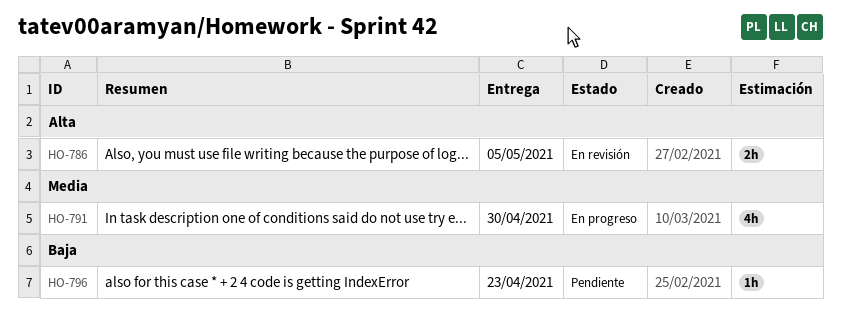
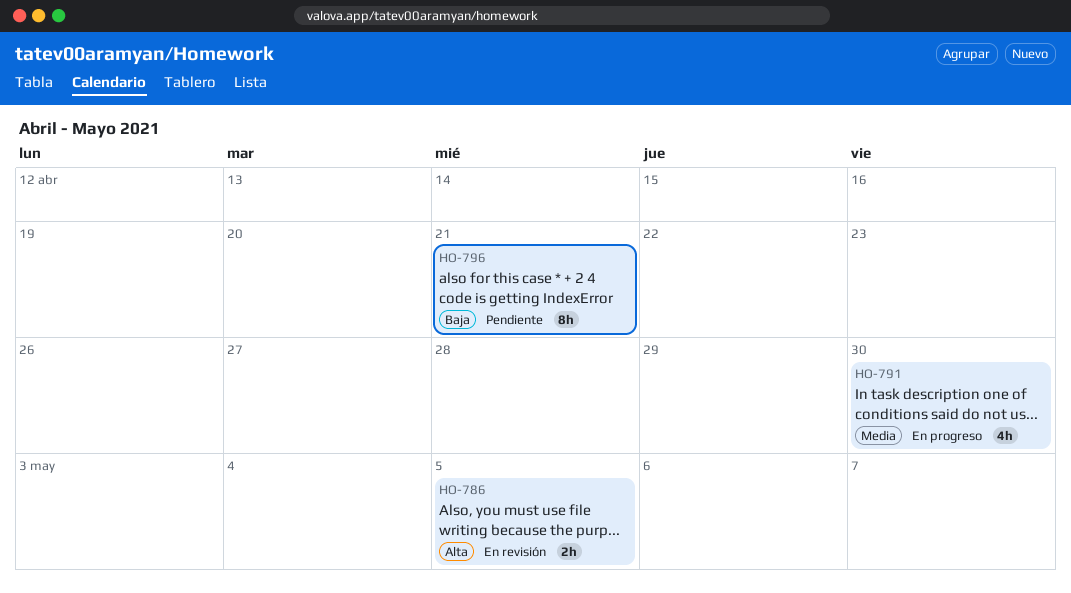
HO-796, estimate: 1h -> 8h
HO-796, due: Apr 23 -> Apr 21

